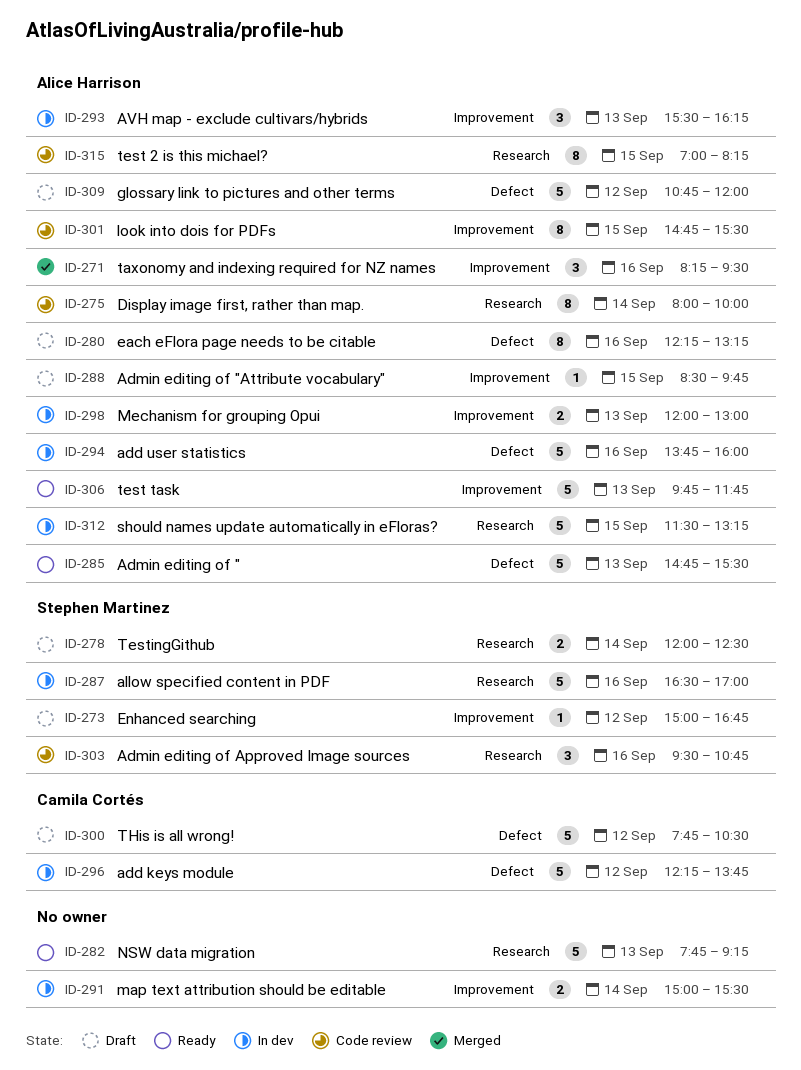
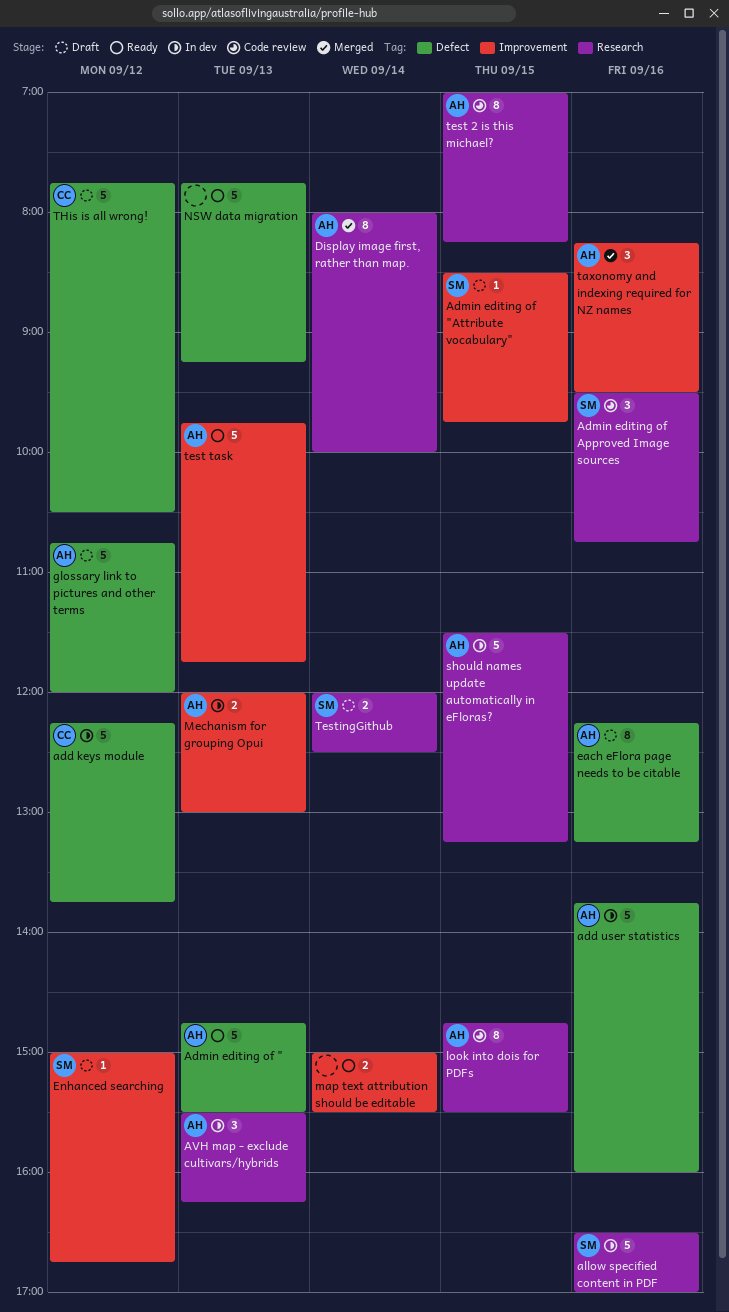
Admin editing of "Attribute vocabulary", owner: Alice Harrison -> Stephen Martinez
AVH map - exclude cultivars/hybrids, label: Improvement -> Research
Display image first, rather than map., status: Code review -> Merged
look into dois for PDFs, label: Improvement -> Research
map text attribution should be editable, status: In dev -> Ready
NSW data migration, label: Research -> Defect

